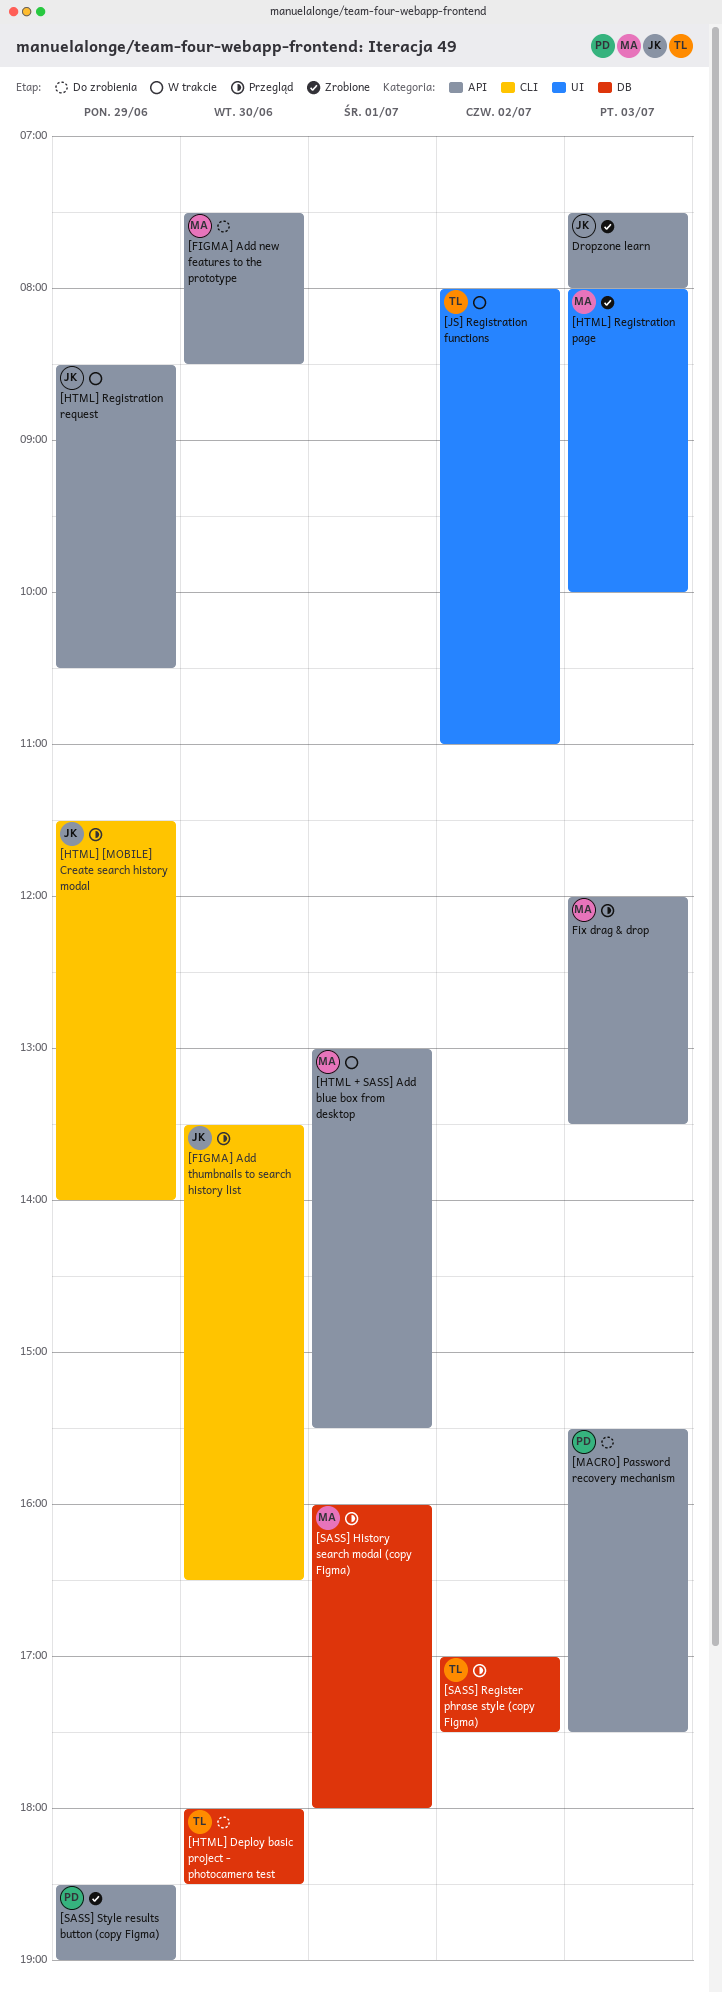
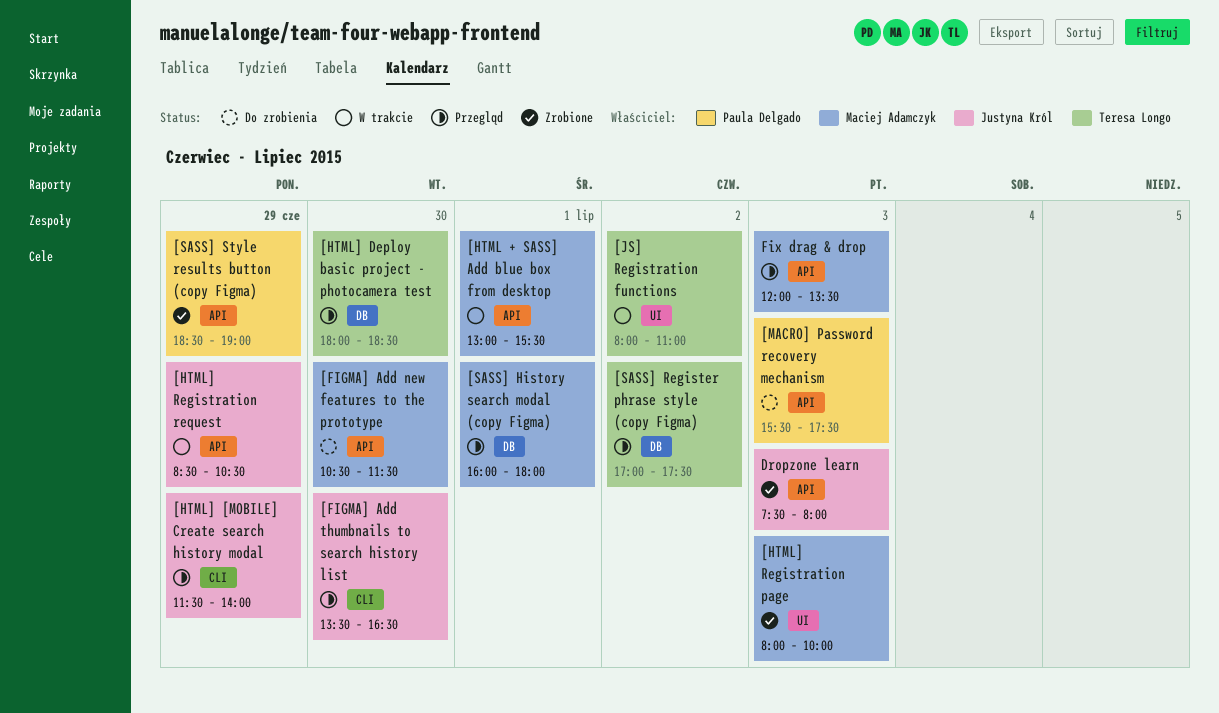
[FIGMA] Add new features to the prototype, begins: 07:30 -> 10:30
[FIGMA] Add new features to the prototype, ends: 08:30 -> 11:30
[HTML] Deploy basic project - photocamera test, status: Do zrobienia -> Przegląd

